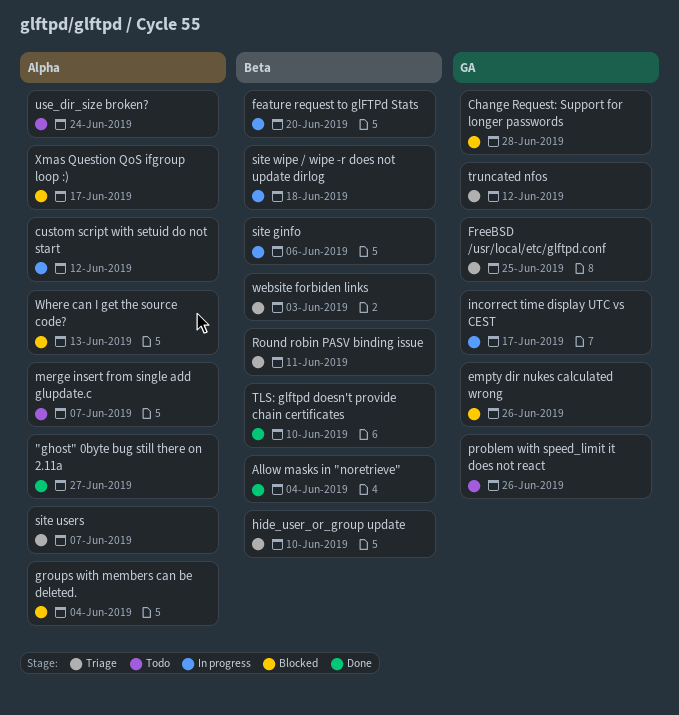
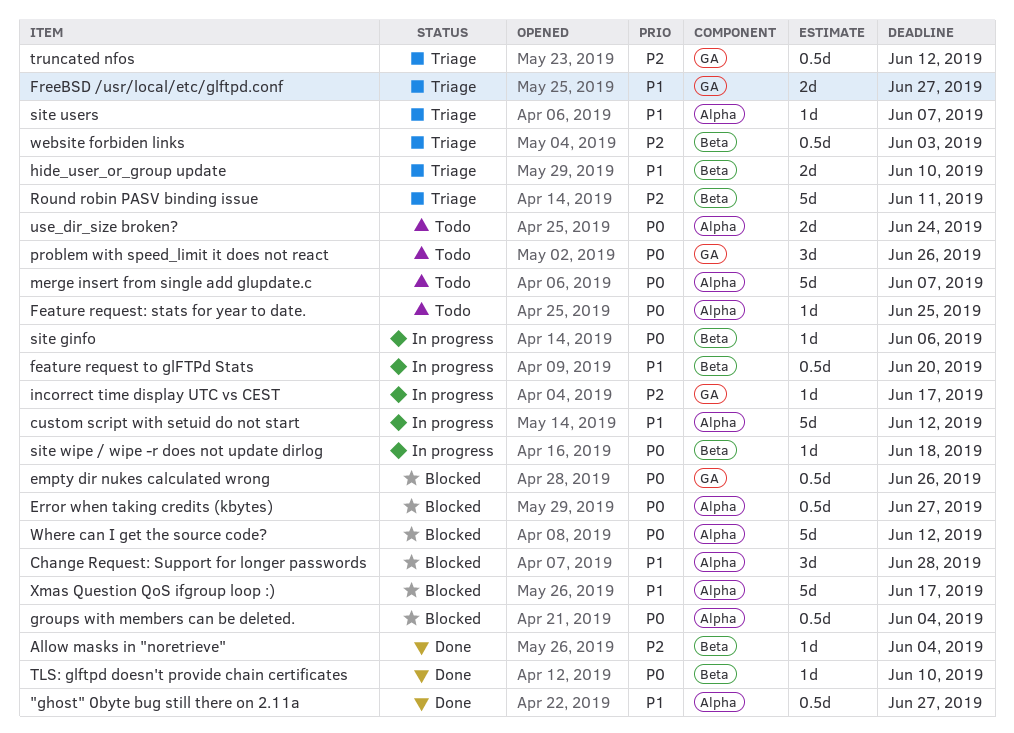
Change Request: Support for longer passwords, label: GA -> Alpha
Error when taking credits (kbytes): none -> present
Feature request: stats for year to date.: none -> present
FreeBSD /usr/local/etc/glftpd.conf, due: Jun 25 -> Jun 27
Where can I get the source code?, due: Jun 13 -> Jun 12

